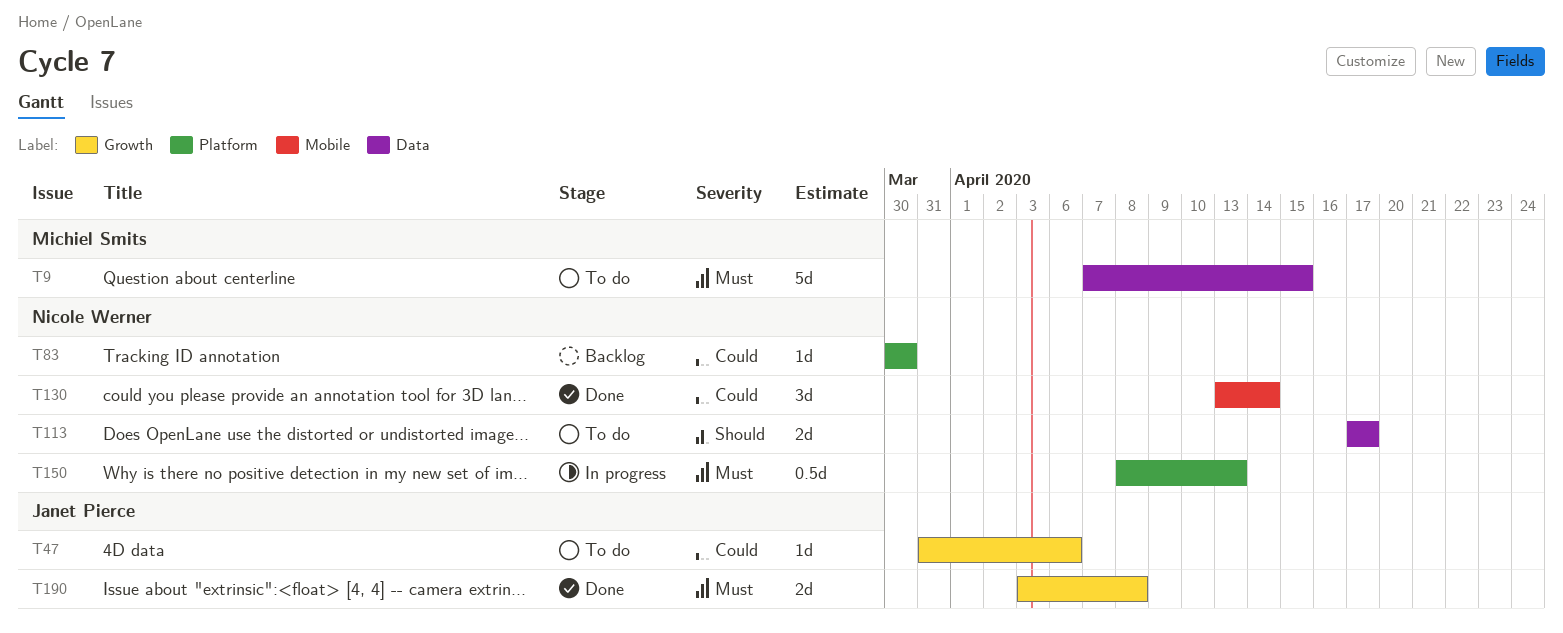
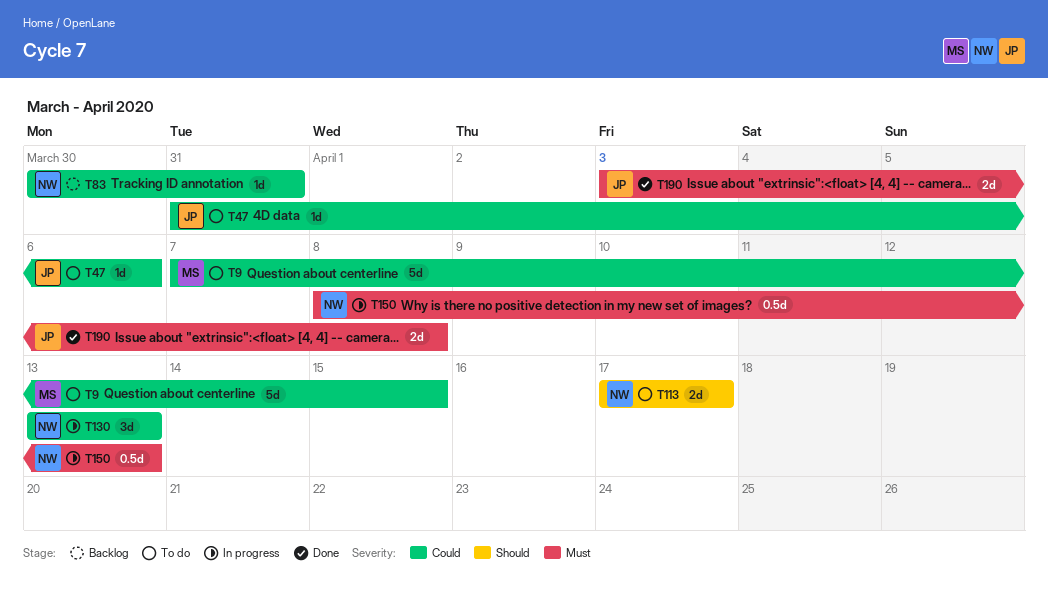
T9, priority: Must -> Could
T83, due: Mar 30 -> Mar 31
T130, status: Done -> In progress
T130, due: Apr 14 -> Apr 13

